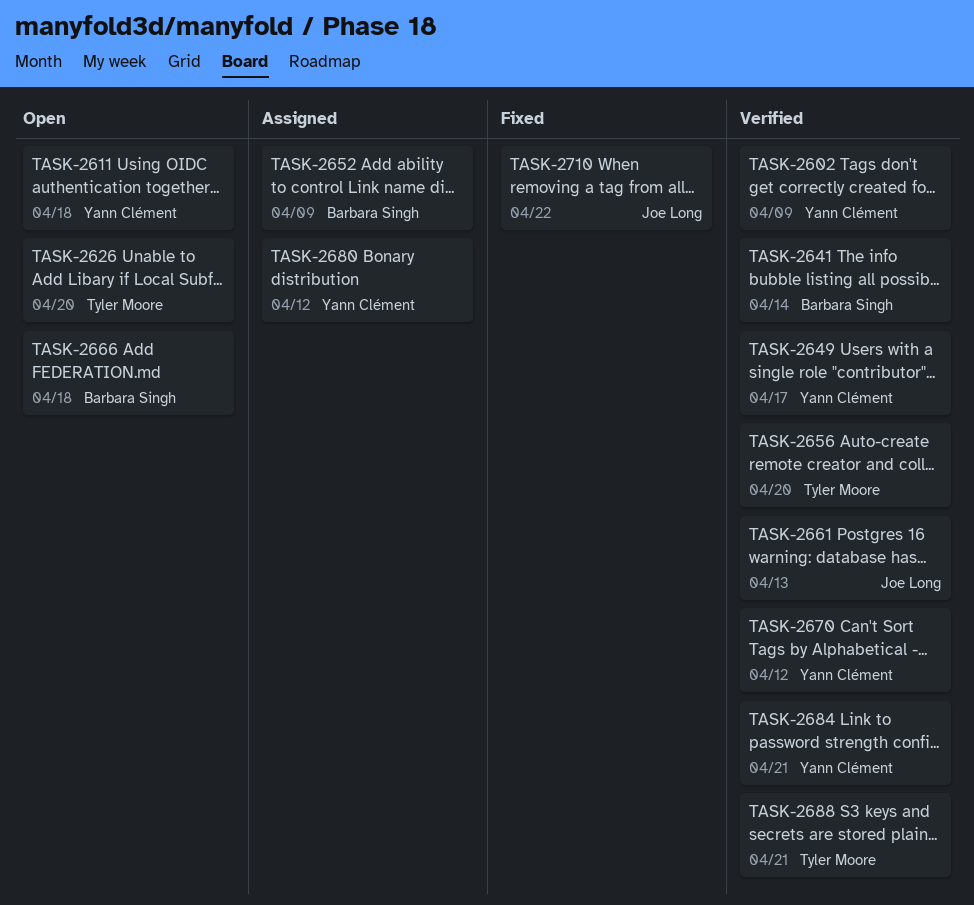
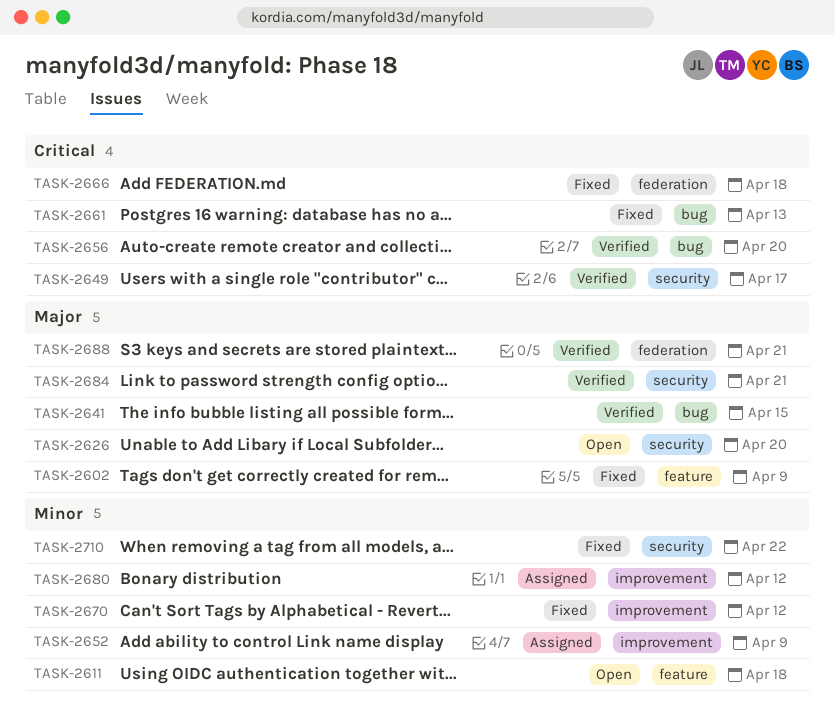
TASK-2602, status: Verified -> Fixed
TASK-2641, due: Apr 14 -> Apr 15
TASK-2661, status: Verified -> Fixed
TASK-2666, status: Open -> Fixed
TASK-2670, status: Verified -> Fixed

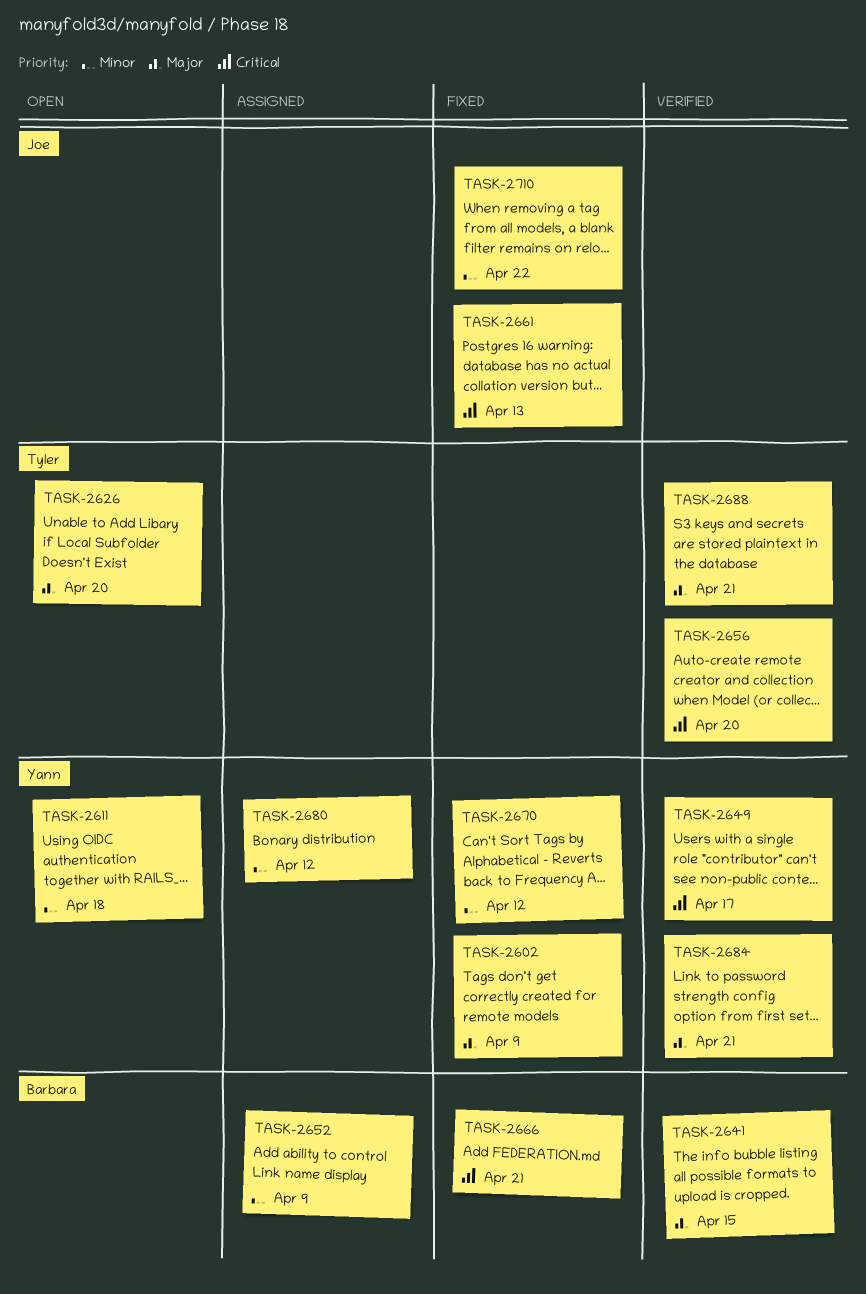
TASK-2666, due: Apr 18 -> Apr 21

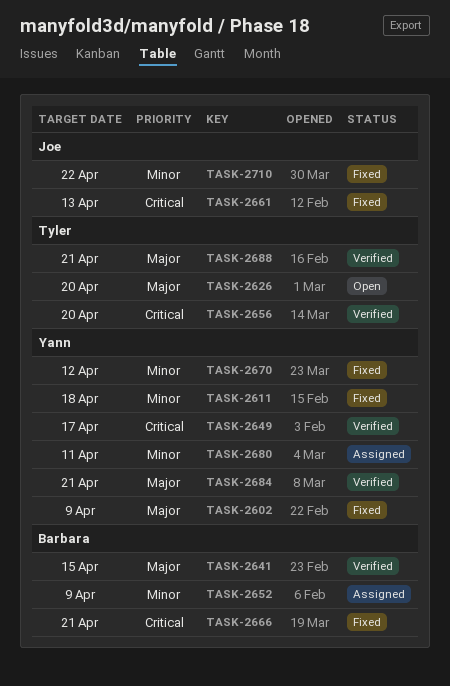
TASK-2611, status: Open -> Fixed
TASK-2680, due: Apr 12 -> Apr 11

